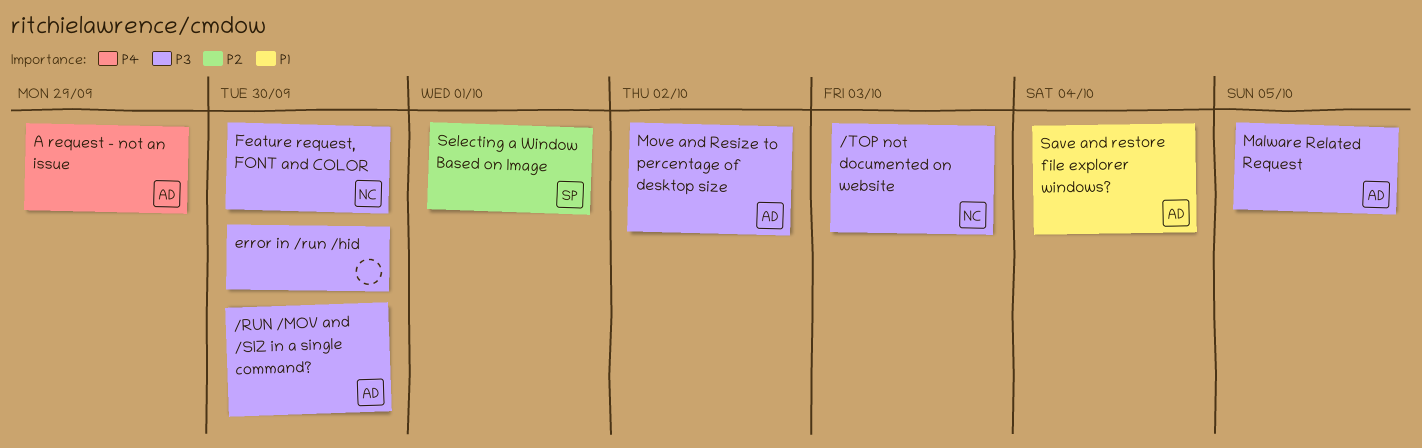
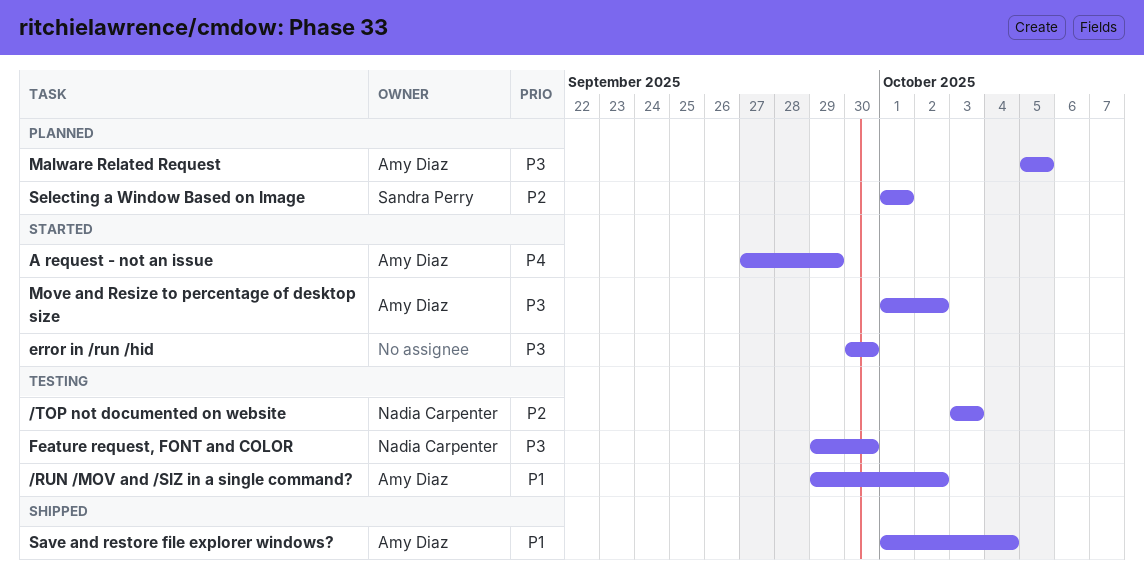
/RUN /MOV and /SIZ in a single command?, priority: P3 -> P1
/RUN /MOV and /SIZ in a single command?, due: Sep 30 -> Oct 2
/TOP not documented on website, priority: P3 -> P2

